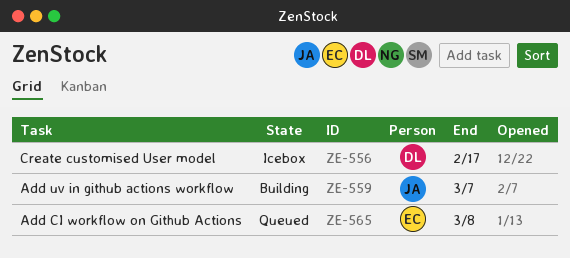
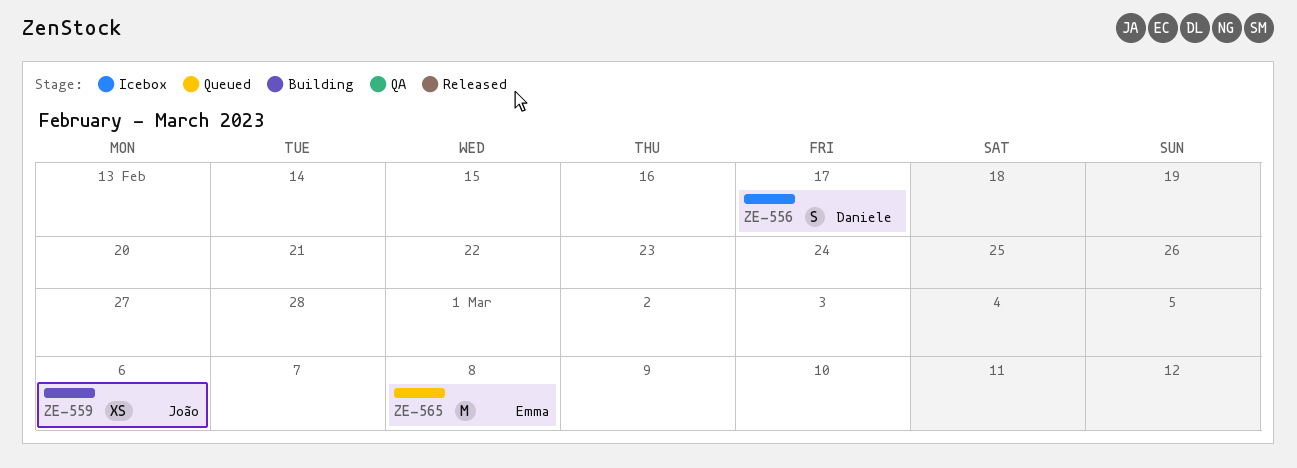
ZE-559, due: Mar 7 -> Mar 6

